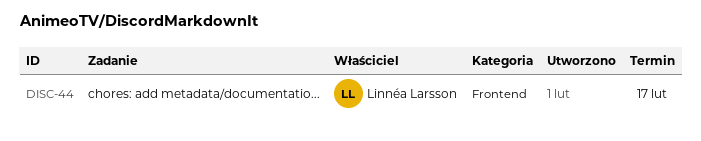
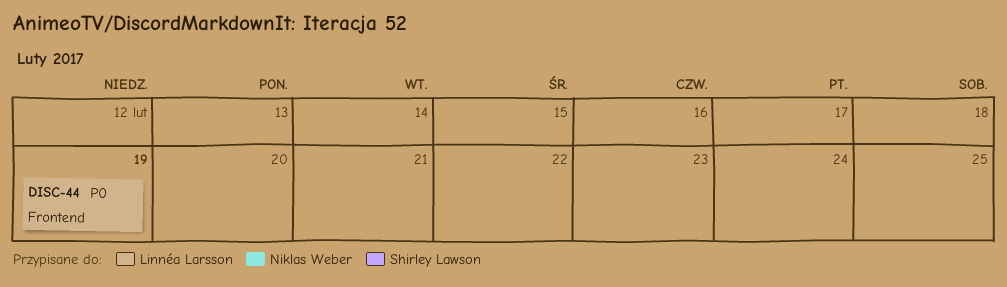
DISC-44, due: Feb 17 -> Feb 19

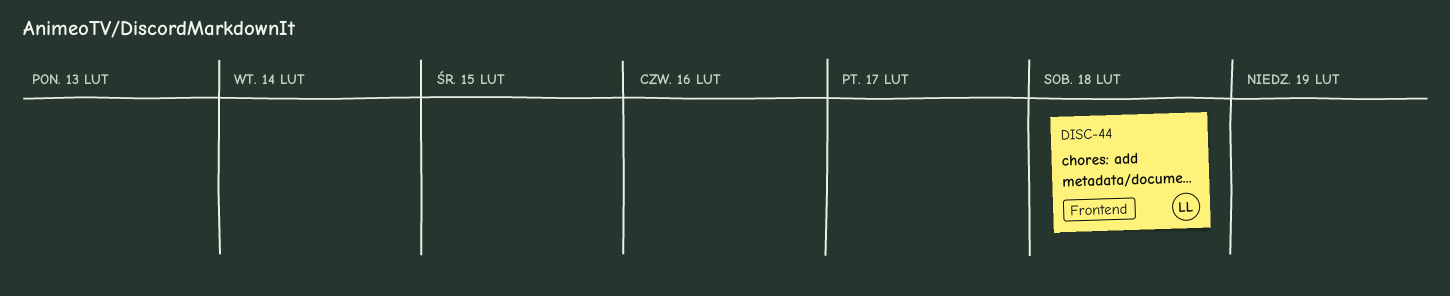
DISC-44, due: Feb 19 -> Feb 18

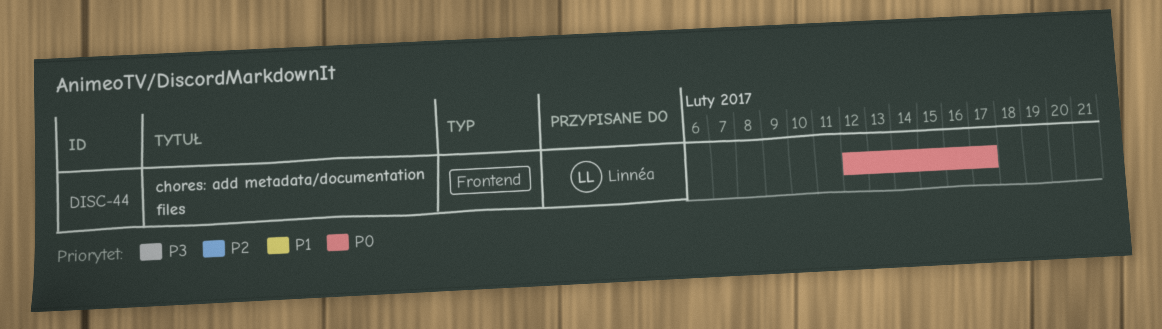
DISC-44, due: Feb 18 -> Feb 17

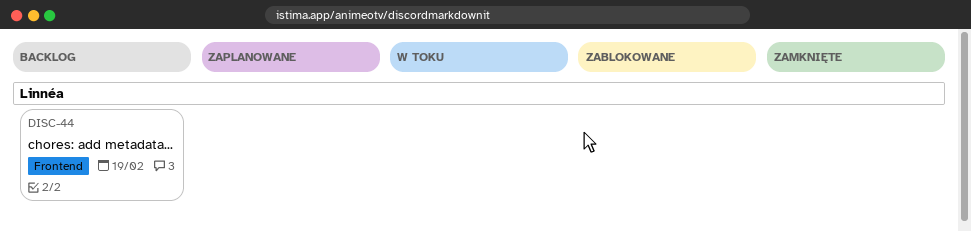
DISC-44, due: Feb 17 -> Feb 19

